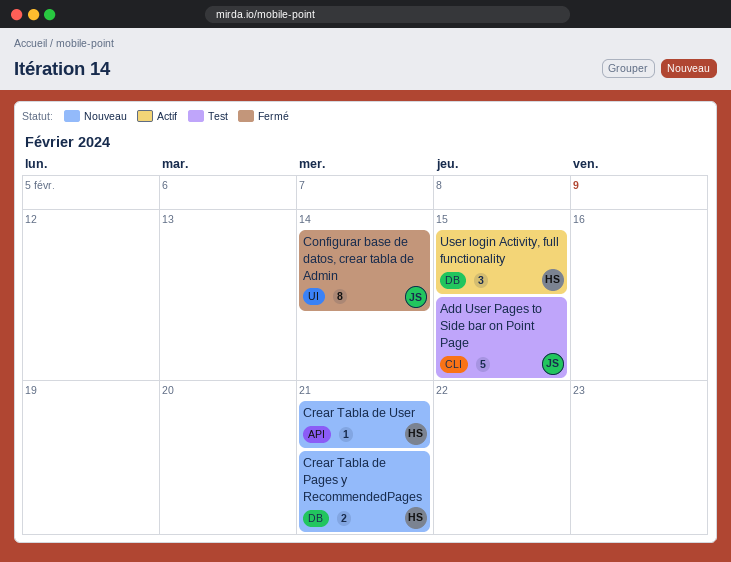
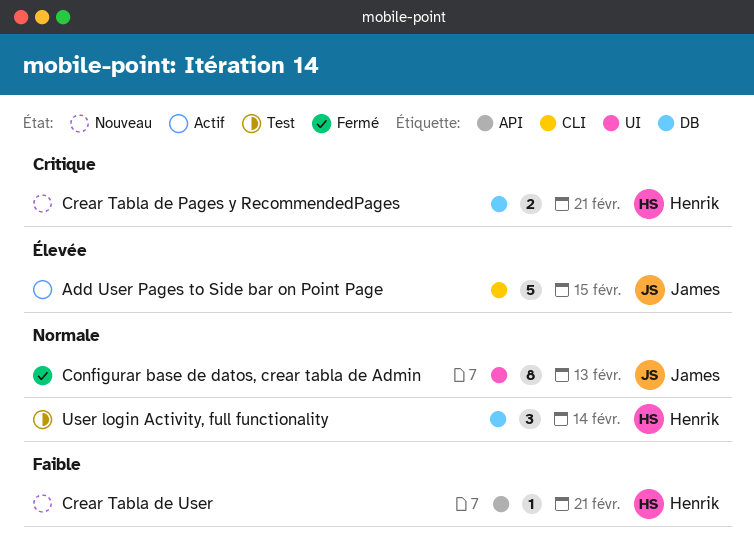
Add User Pages to Side bar on Point Page, status: Test -> Actif
Configurar base de datos, crear tabla de Admin, due: Feb 14 -> Feb 13
User login Activity, full functionality, status: Actif -> Test
User login Activity, full functionality, due: Feb 15 -> Feb 14

